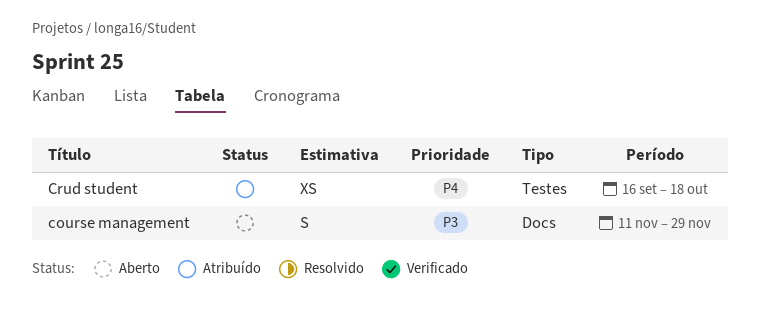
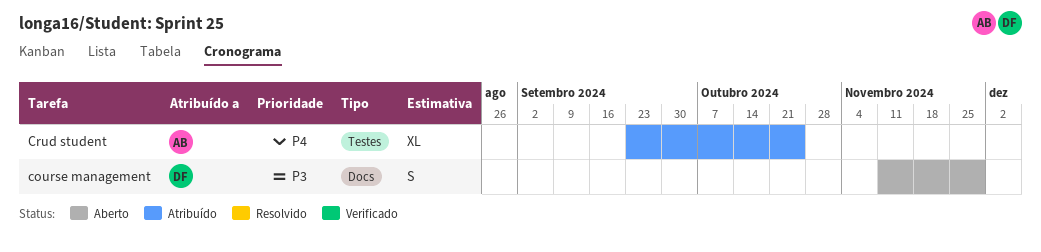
Crud student, estimate: XS -> XL
Crud student, start: Sep 16 -> Sep 23
Crud student, due: Oct 18 -> Oct 25

